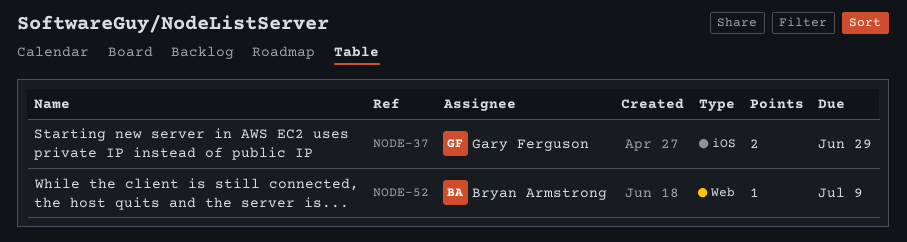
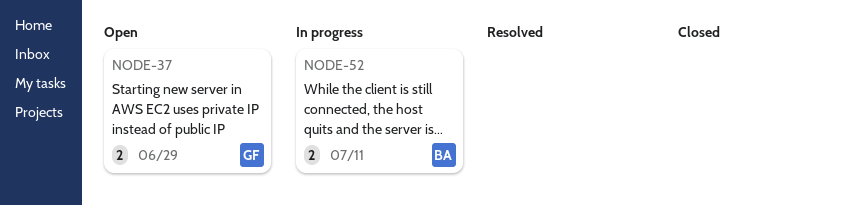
NODE-52, estimate: 1 -> 2
NODE-52, due: Jul 9 -> Jul 11

